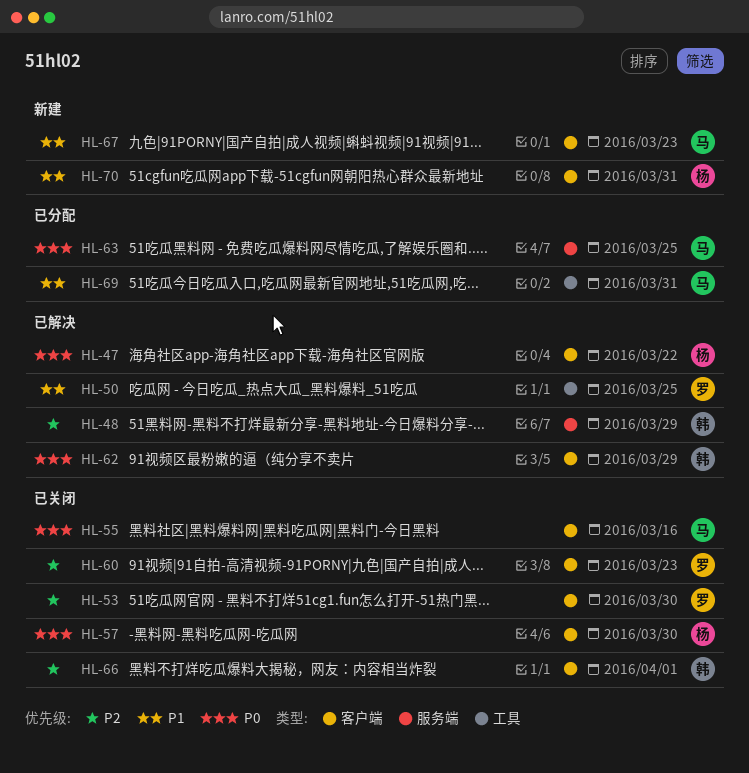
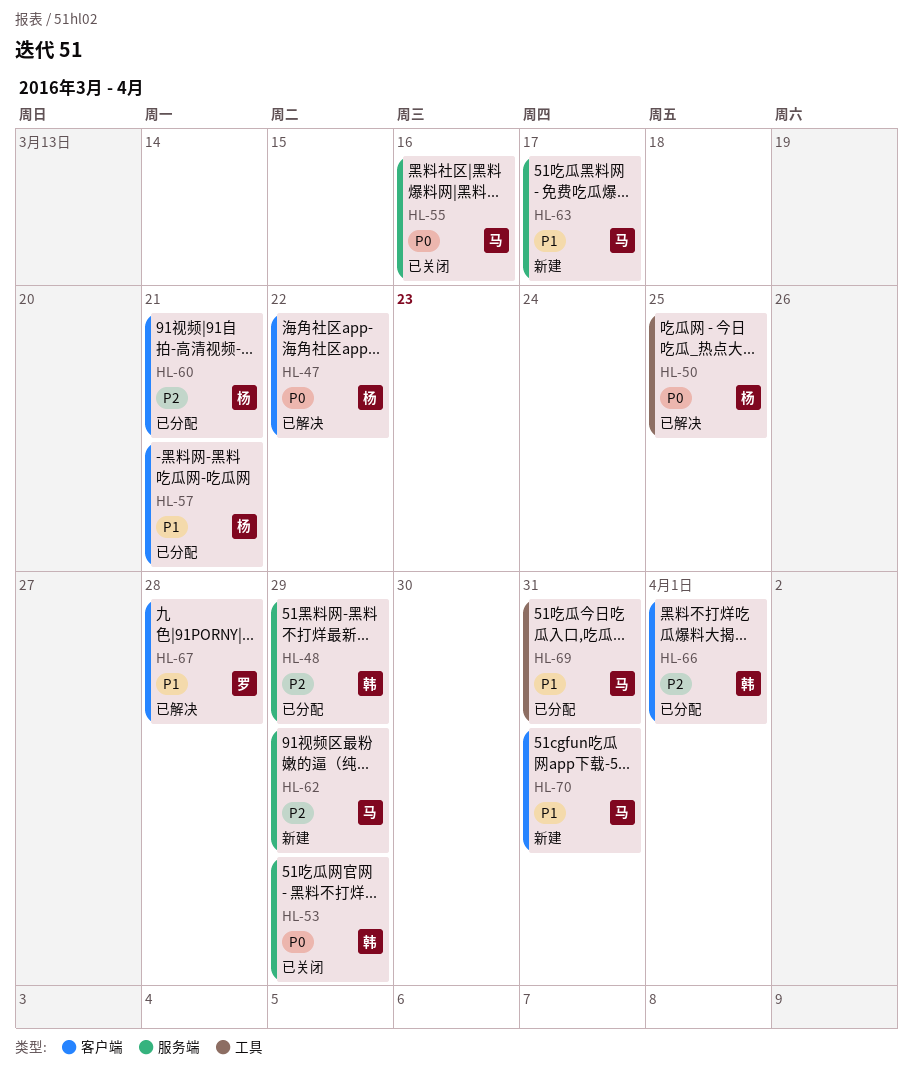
HL-48, status: 已解决 -> 已分配
HL-50, owner: 罗 -> 杨
HL-50, priority: P1 -> P0
HL-53, owner: 罗 -> 韩
HL-53, priority: P2 -> P0
HL-53, label: 客户端 -> 服务端
HL-53, due: Mar 30 -> Mar 29
HL-55, label: 客户端 -> 服务端
HL-57, status: 已关闭 -> 已分配
HL-57, priority: P0 -> P1
HL-57, due: Mar 30 -> Mar 21
HL-60, status: 已关闭 -> 已分配
HL-60, owner: 罗 -> 杨
HL-60, due: Mar 23 -> Mar 21
HL-62, status: 已解决 -> 新建
HL-62, owner: 韩 -> 马
HL-62, priority: P0 -> P2
HL-62, label: 客户端 -> 服务端
HL-63, status: 已分配 -> 新建
HL-63, priority: P0 -> P1
HL-63, due: Mar 25 -> Mar 17
HL-66, status: 已关闭 -> 已分配
HL-67, status: 新建 -> 已解决
HL-67, owner: 马 -> 罗
HL-67, due: Mar 23 -> Mar 28
HL-70, owner: 杨 -> 马

